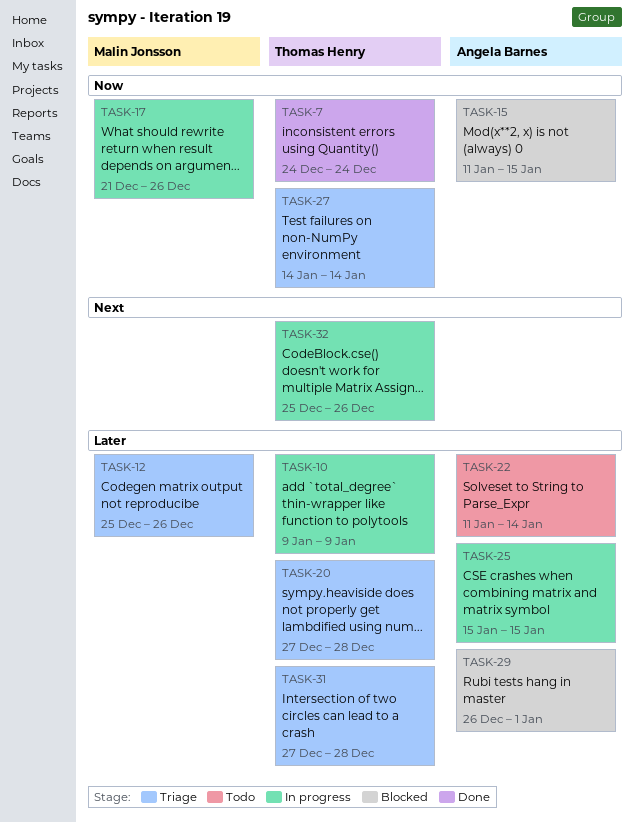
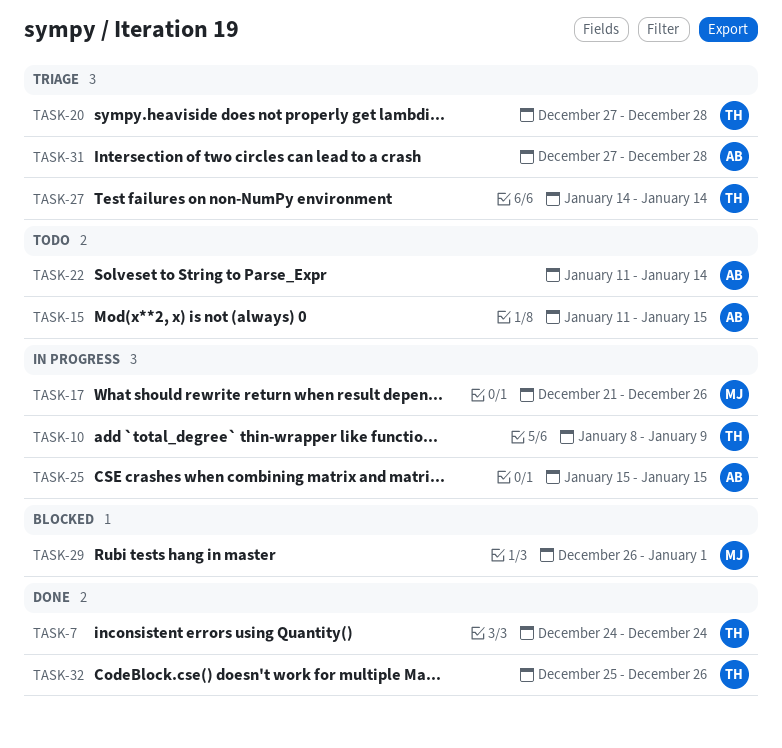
TASK-10, start: Jan 9 -> Jan 8
TASK-12: present -> none
TASK-15, status: Blocked -> Todo
TASK-29, owner: Angela Barnes -> Malin Jonsson
TASK-31, owner: Thomas Henry -> Angela Barnes
TASK-32, status: In progress -> Done

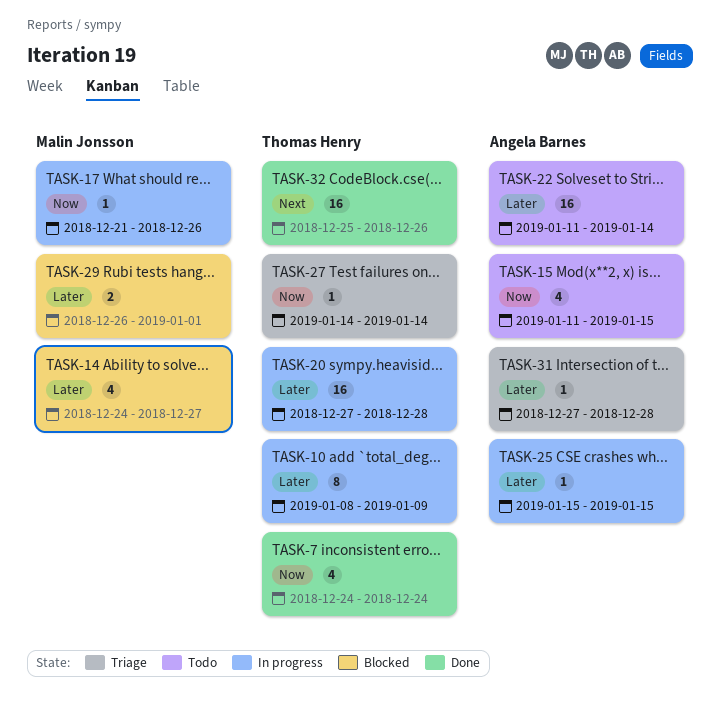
TASK-14: none -> present
TASK-20, status: Triage -> In progress

